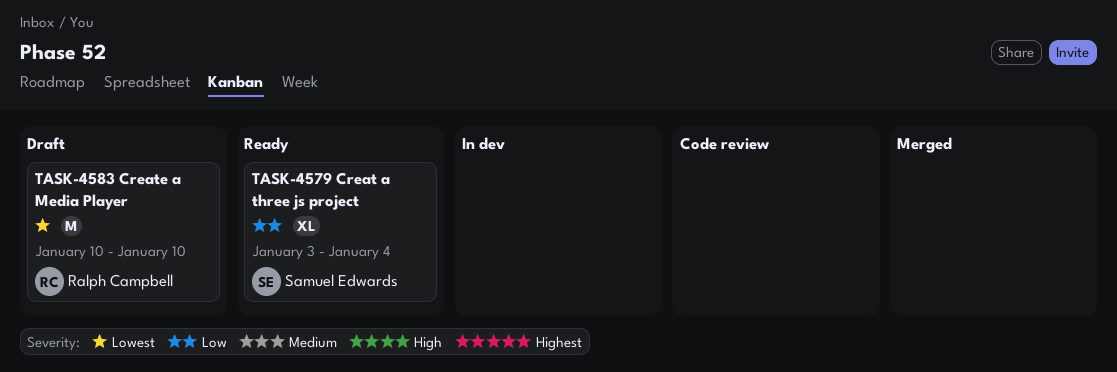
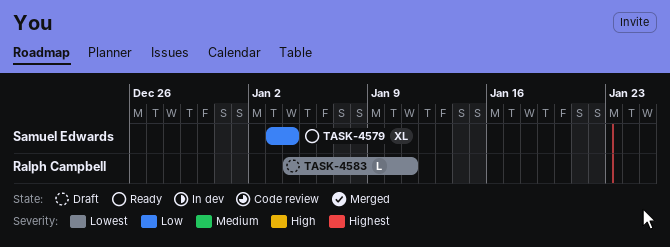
TASK-4583, estimate: M -> L
TASK-4583, start: Jan 10 -> Jan 4
TASK-4583, due: Jan 10 -> Jan 11

